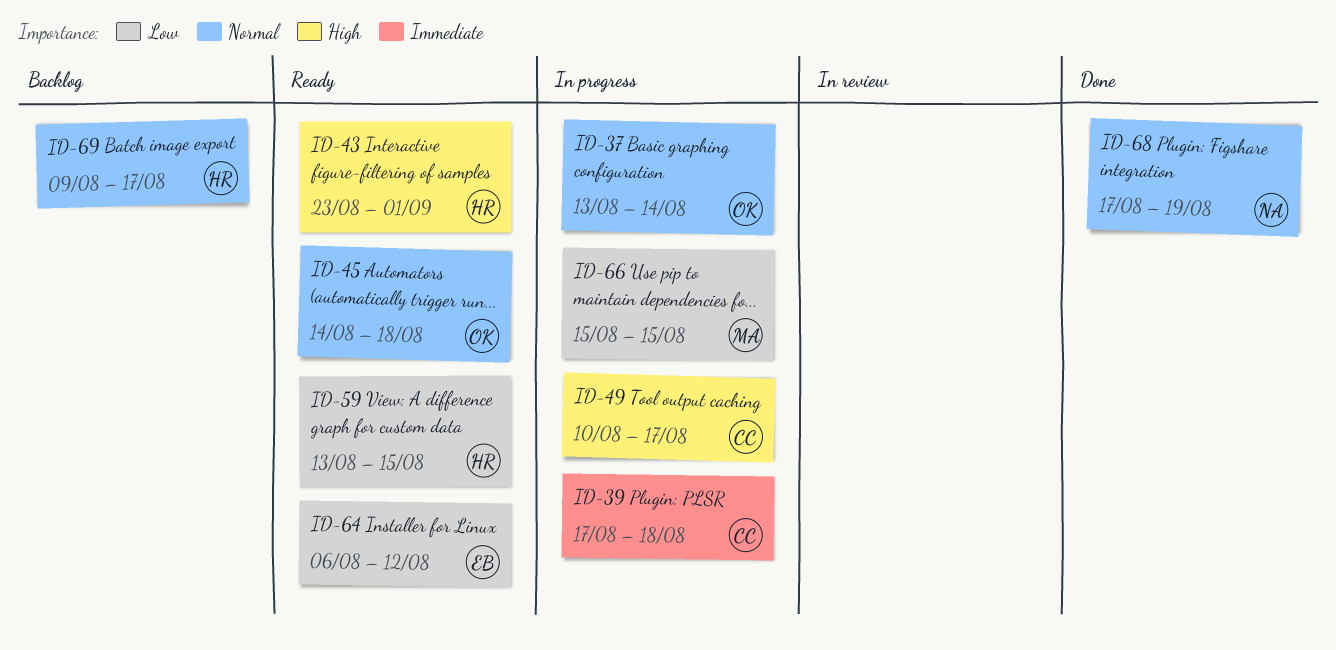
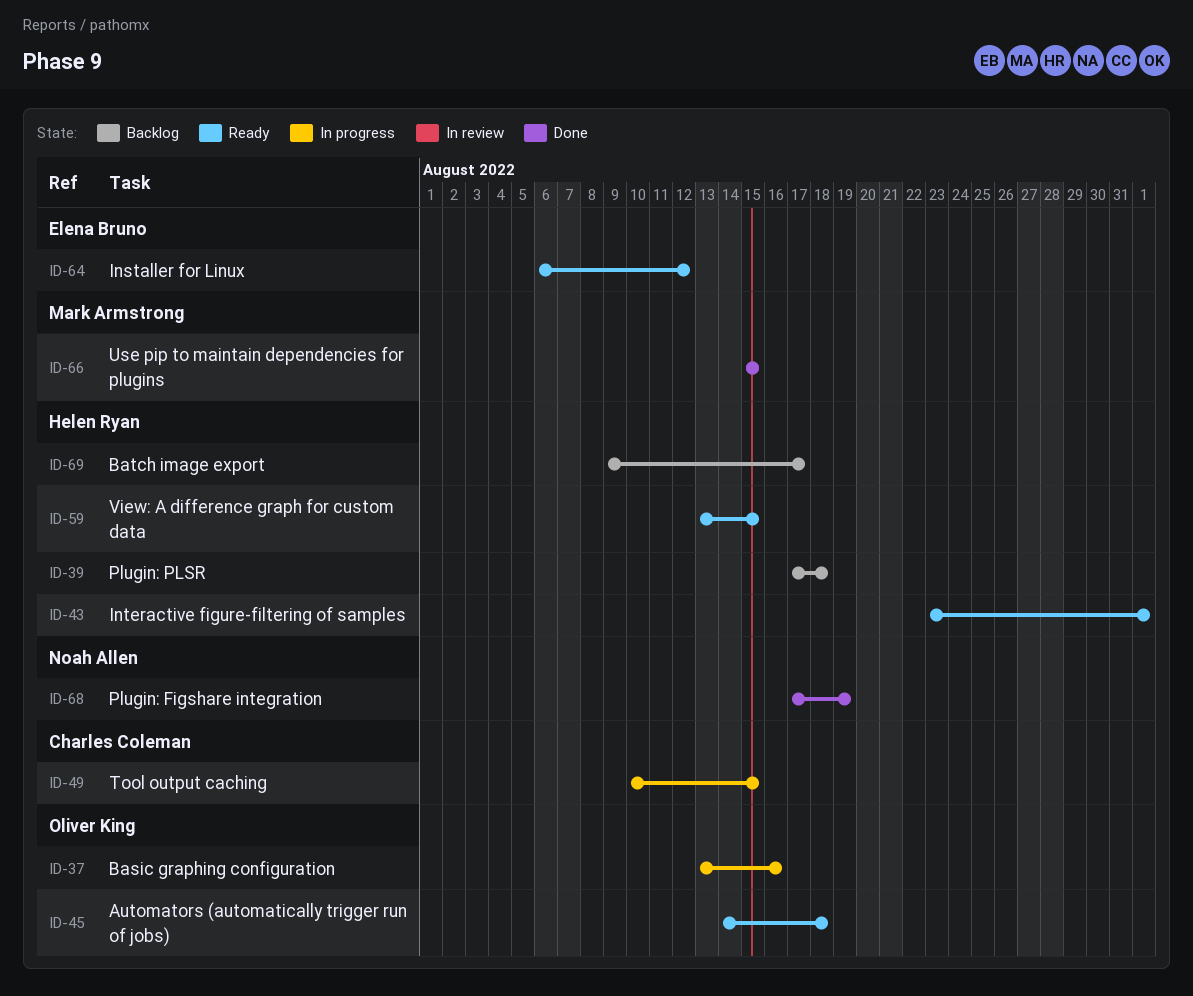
ID-37, due: Aug 14 -> Aug 16
ID-39, status: In progress -> Backlog
ID-39, owner: Charles Coleman -> Helen Ryan
ID-49, due: Aug 17 -> Aug 15
ID-66, status: In progress -> Done

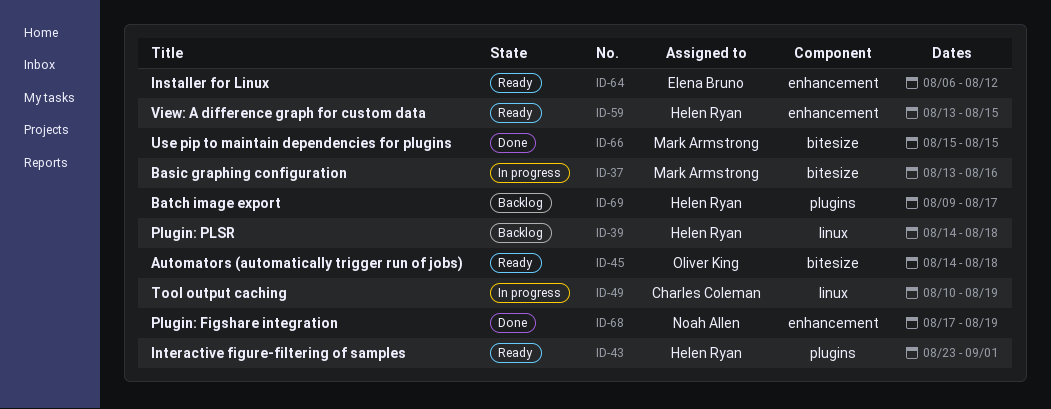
ID-37, owner: Oliver King -> Mark Armstrong
ID-39, start: Aug 17 -> Aug 14
ID-49, due: Aug 15 -> Aug 19

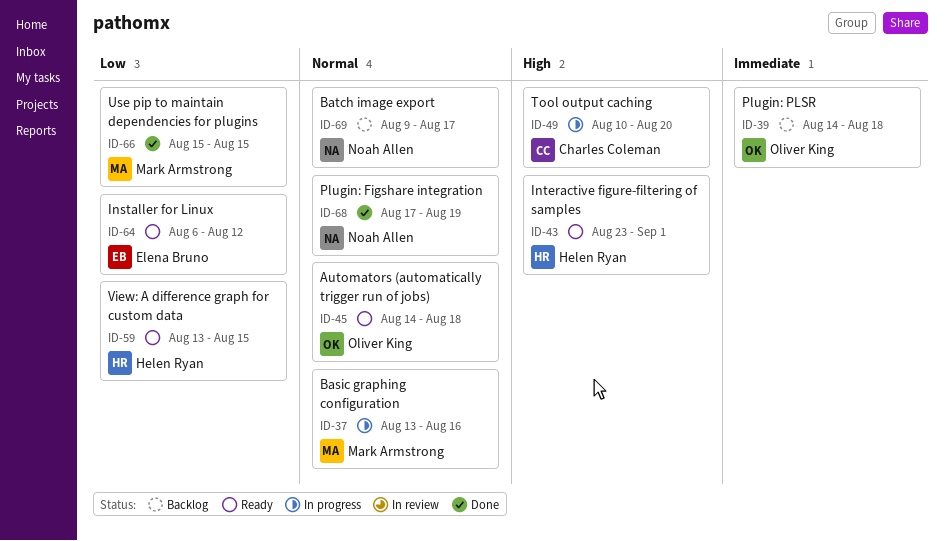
ID-39, owner: Helen Ryan -> Oliver King
ID-49, due: Aug 19 -> Aug 20
ID-69, owner: Helen Ryan -> Noah Allen

